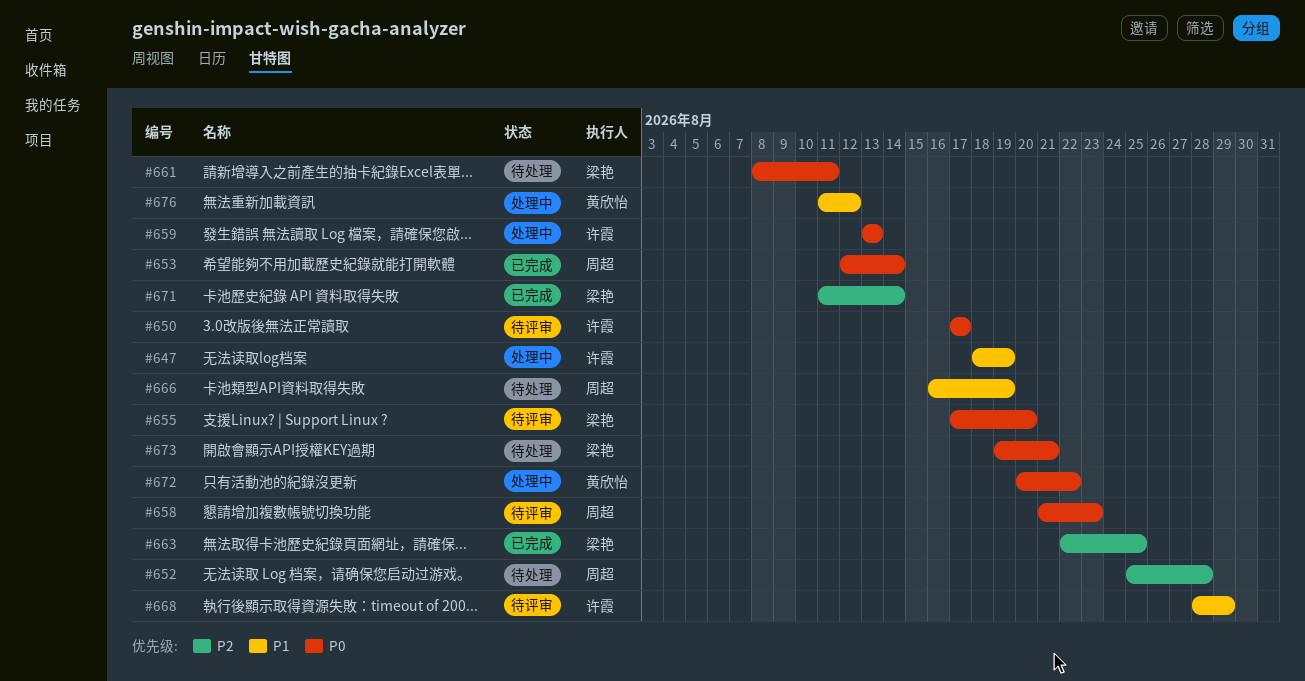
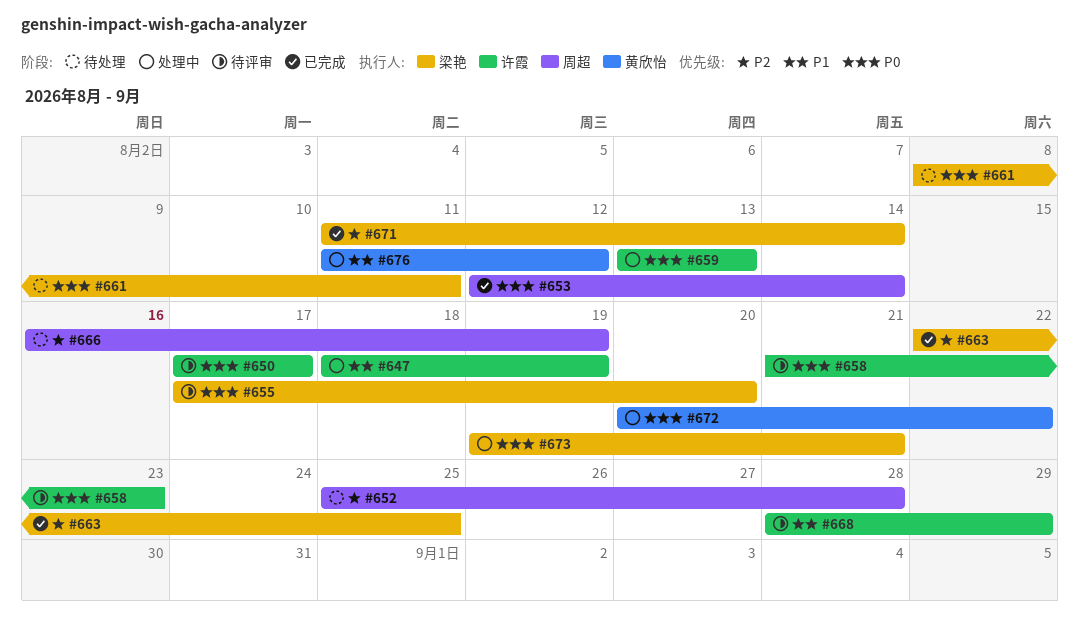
#658, owner: 周超 -> 许霞
#666, priority: P1 -> P2
#673, status: 待处理 -> 处理中

